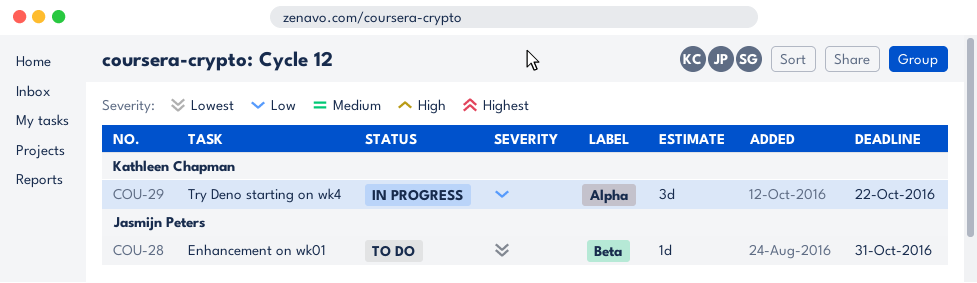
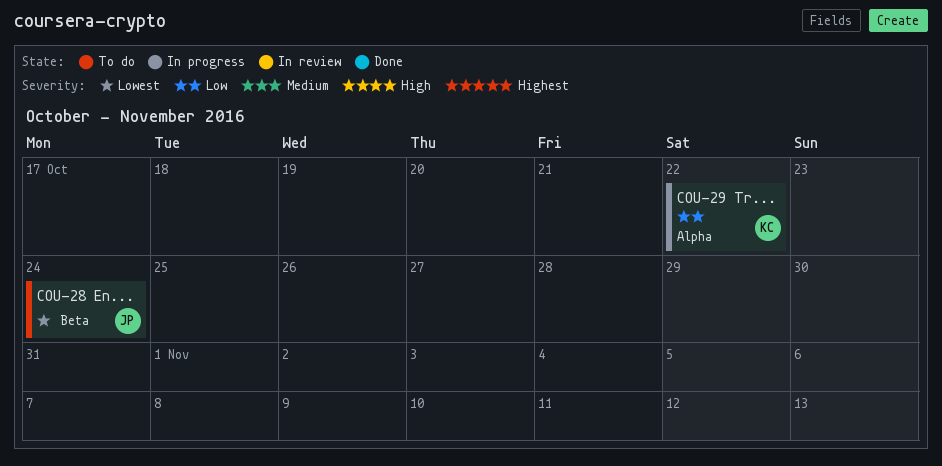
COU-28, due: Oct 31 -> Oct 24

